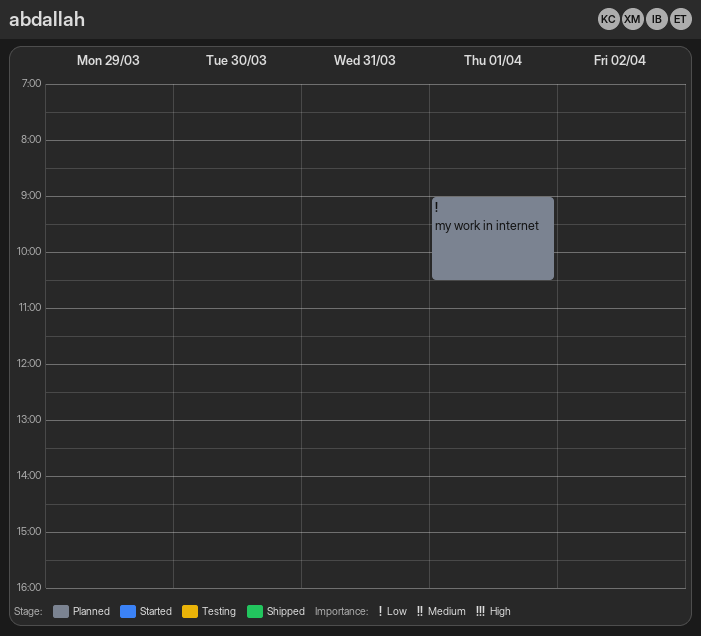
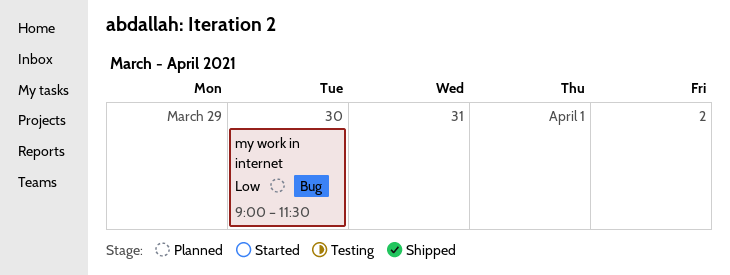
my work in internet, day: Apr 1 -> Mar 30
my work in internet, ends: 10:30 -> 11:30

